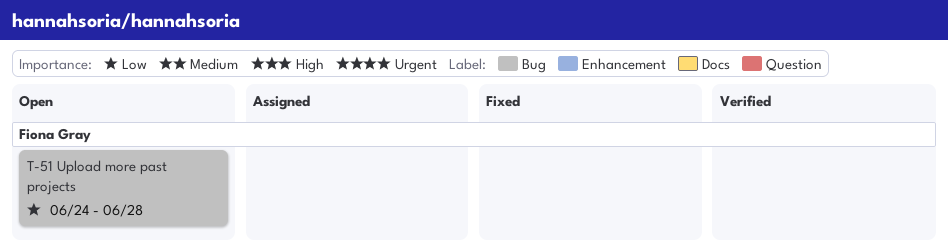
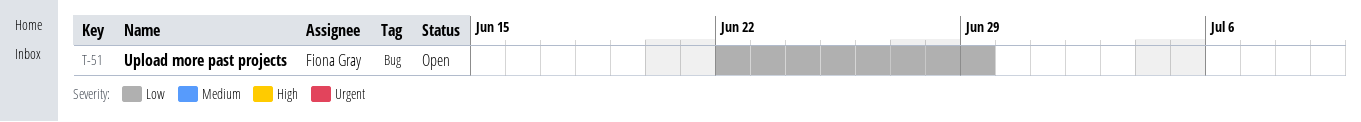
T-51, start: Jun 24 -> Jun 22
T-51, due: Jun 28 -> Jun 29

